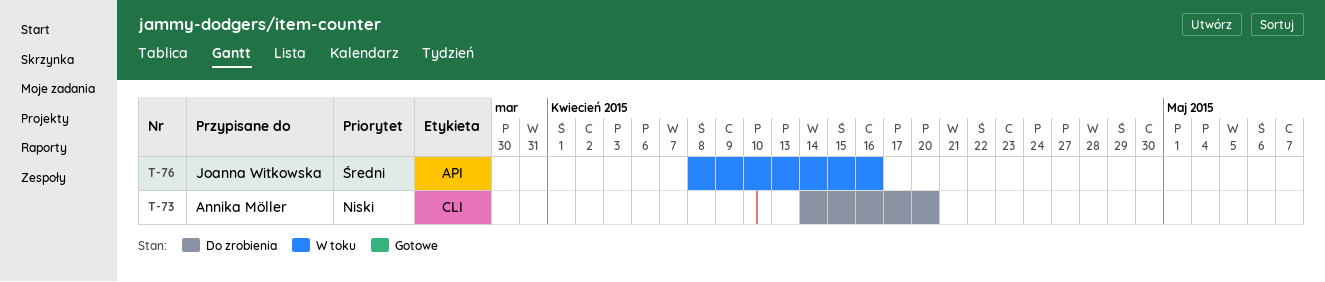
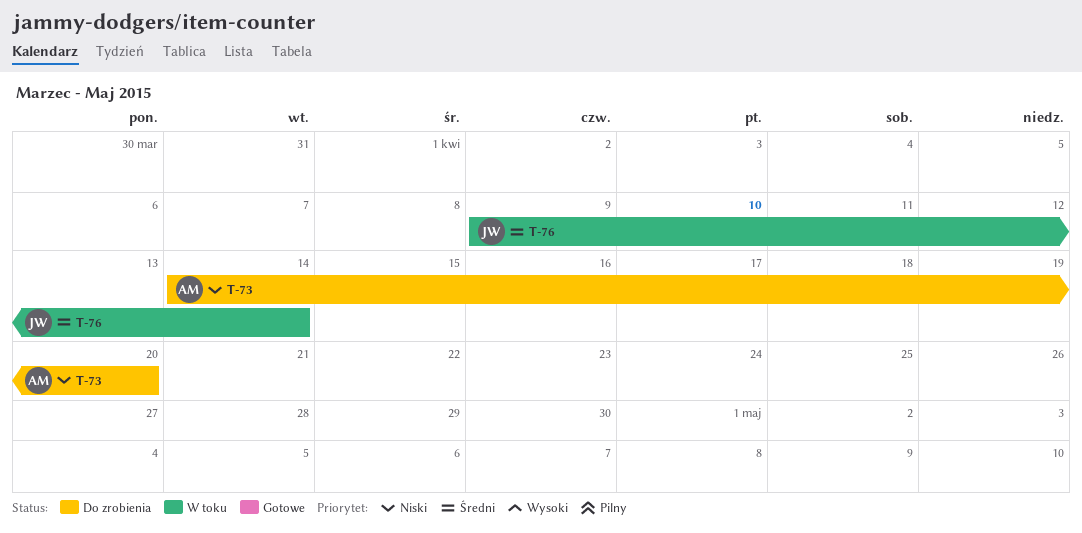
T-76, start: Apr 8 -> Apr 9
T-76, due: Apr 16 -> Apr 14

